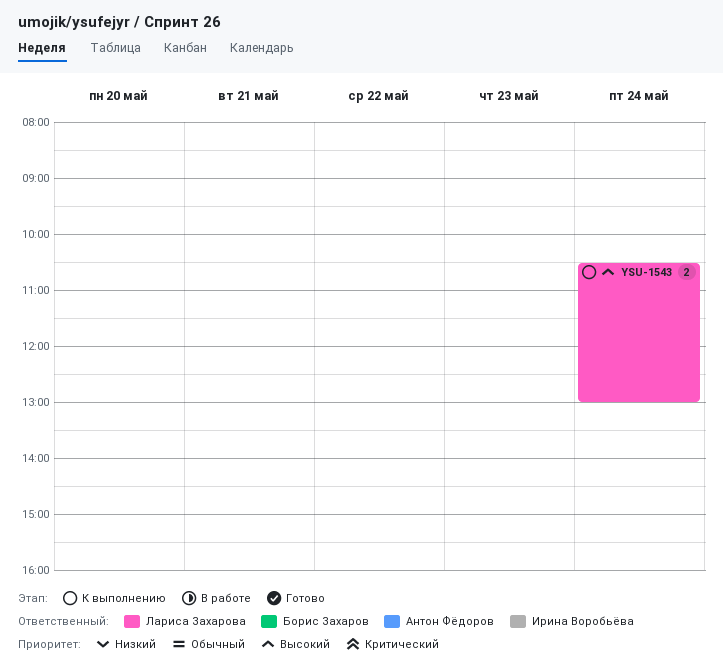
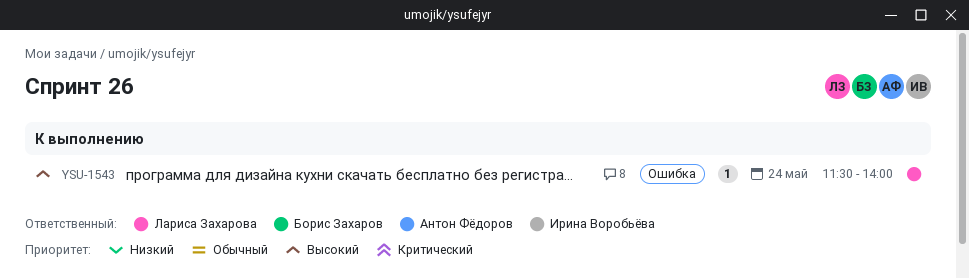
YSU-1543, estimate: 2 -> 1
YSU-1543, begins: 10:30 -> 11:30
YSU-1543, ends: 13:00 -> 14:00

